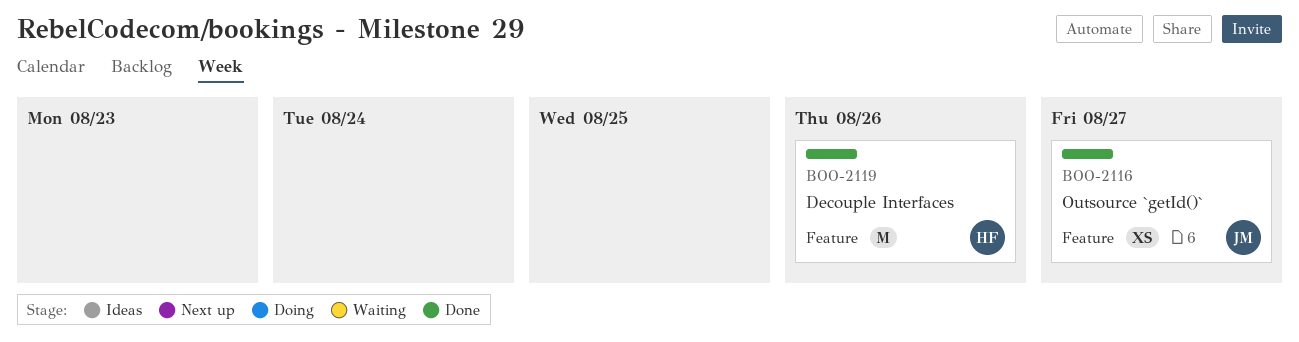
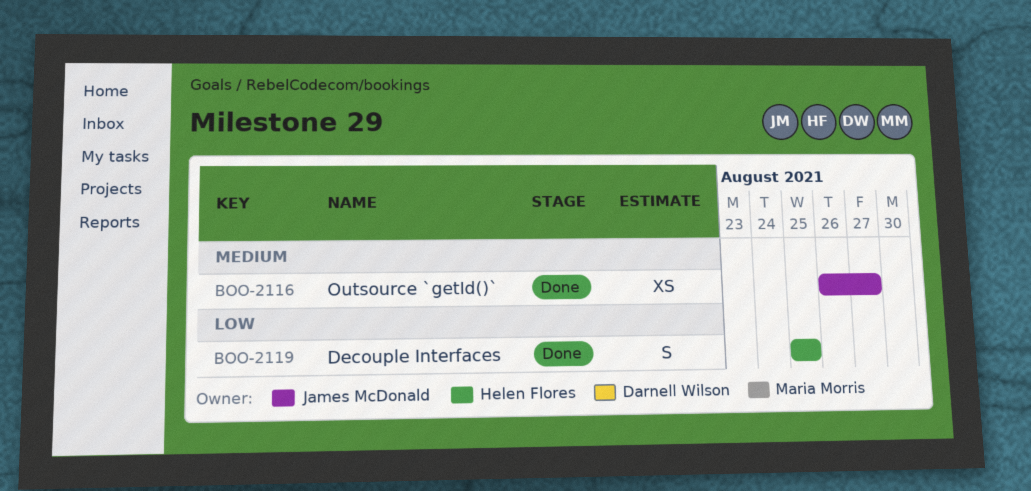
BOO-2119, estimate: M -> S
BOO-2119, due: Aug 26 -> Aug 25

